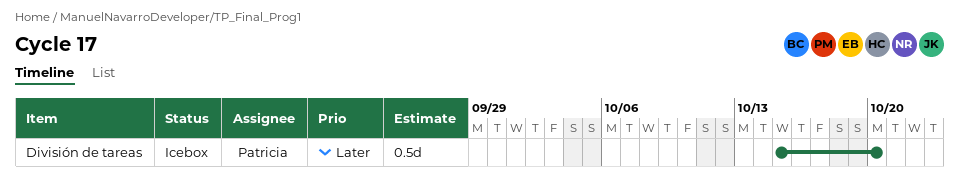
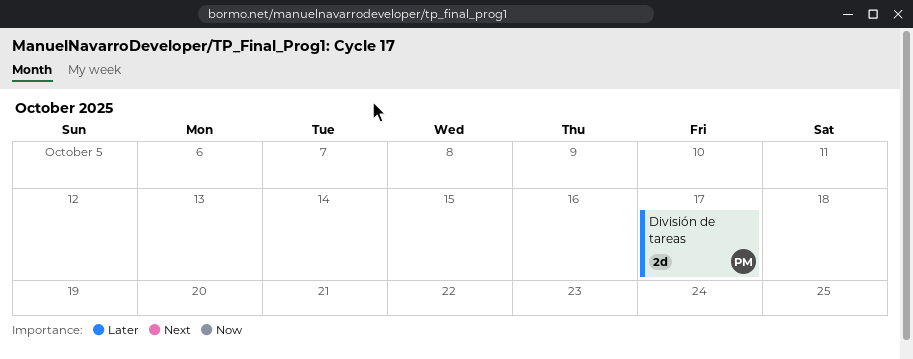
División de tareas, estimate: 0.5d -> 2d
División de tareas, due: Oct 20 -> Oct 17

